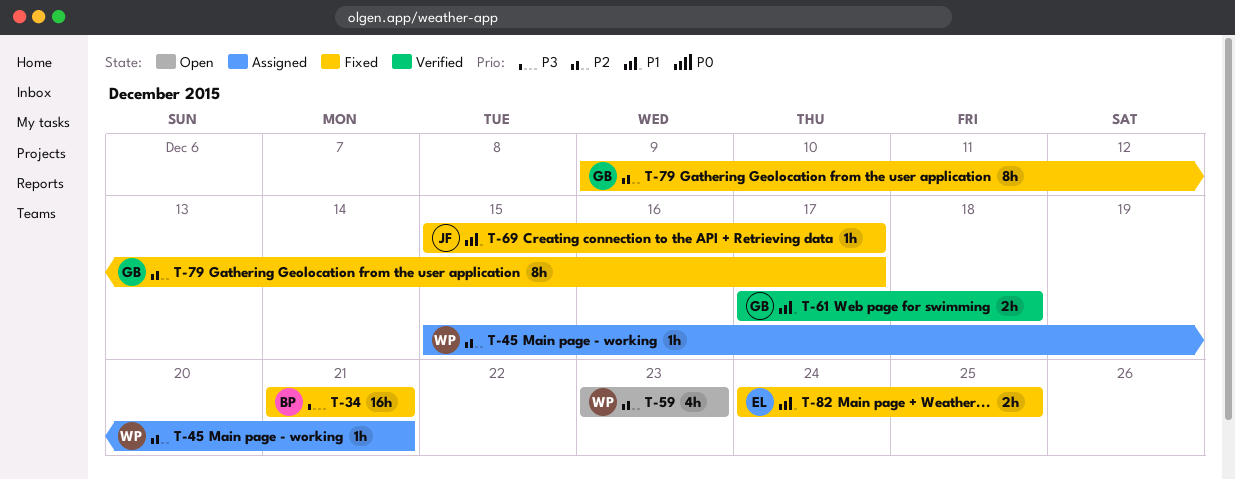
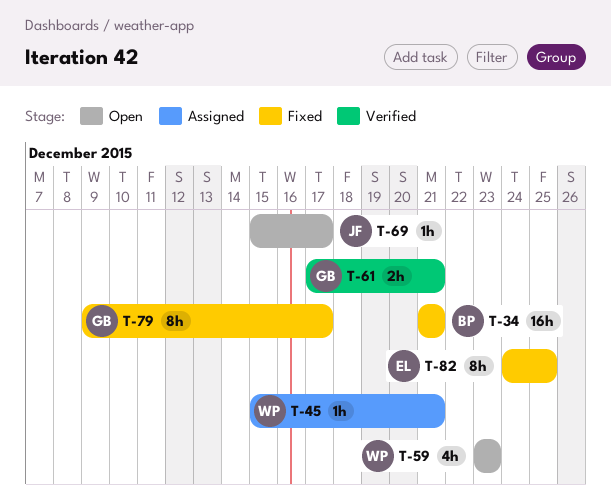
T-61, due: Dec 18 -> Dec 21
T-69, status: Fixed -> Open
T-82, estimate: 2h -> 8h

